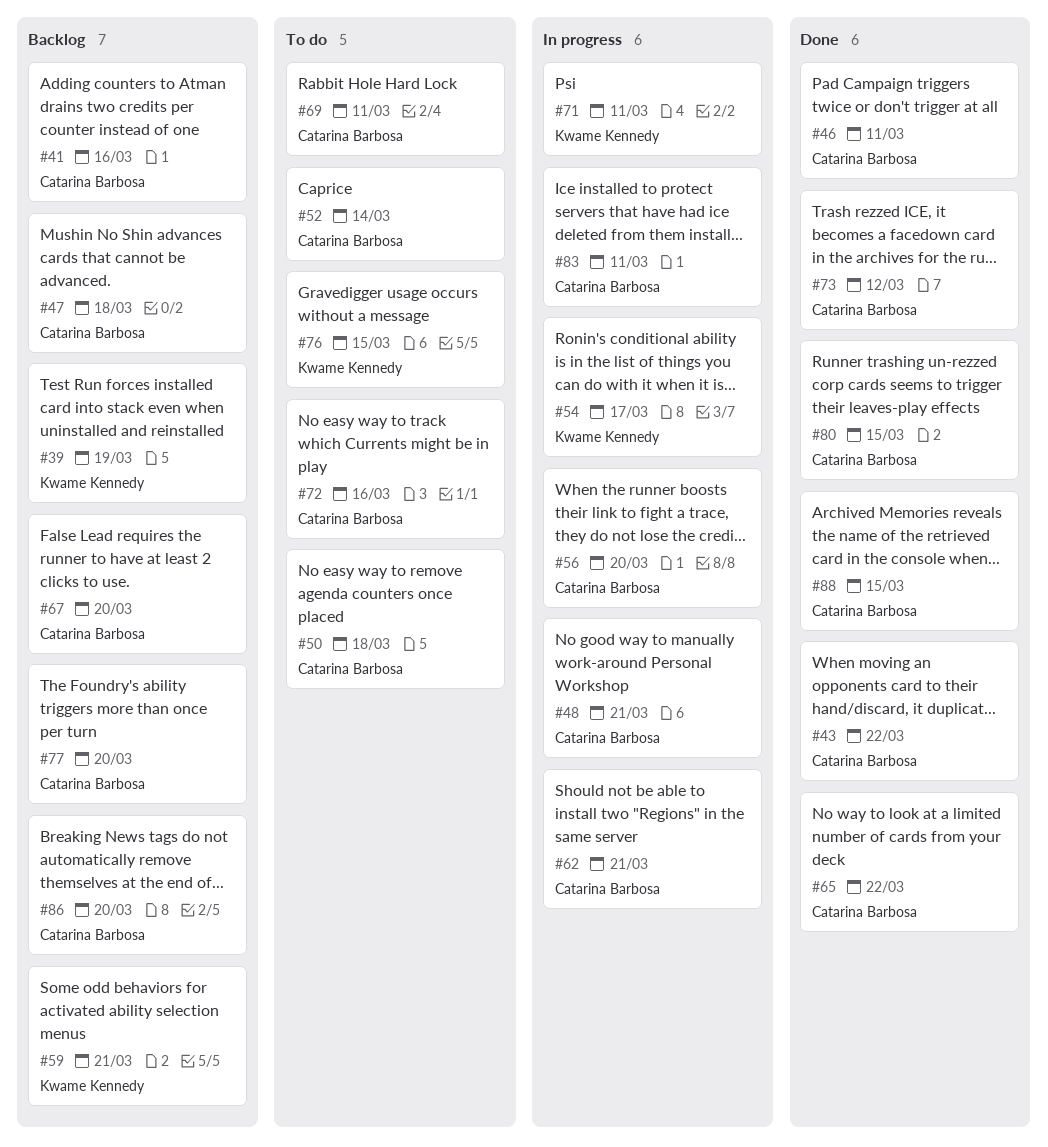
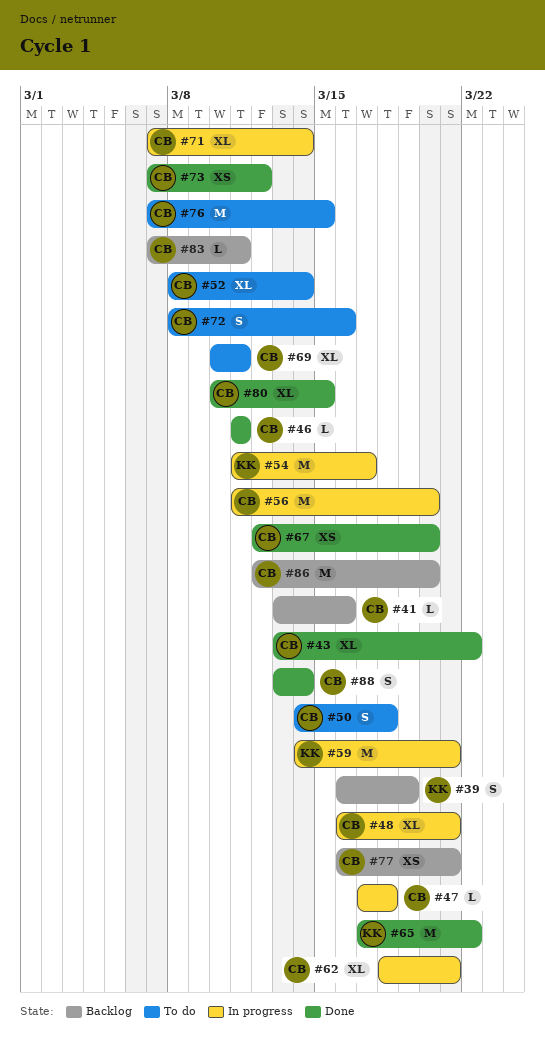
#47, status: Backlog -> In progress
#59, status: Backlog -> In progress
#65, owner: Catarina Barbosa -> Kwame Kennedy
#67, status: Backlog -> Done
#71, owner: Kwame Kennedy -> Catarina Barbosa
#71, due: Mar 11 -> Mar 14
#76, owner: Kwame Kennedy -> Catarina Barbosa
#77, due: Mar 20 -> Mar 21
#83, status: In progress -> Backlog
#88, due: Mar 15 -> Mar 14

